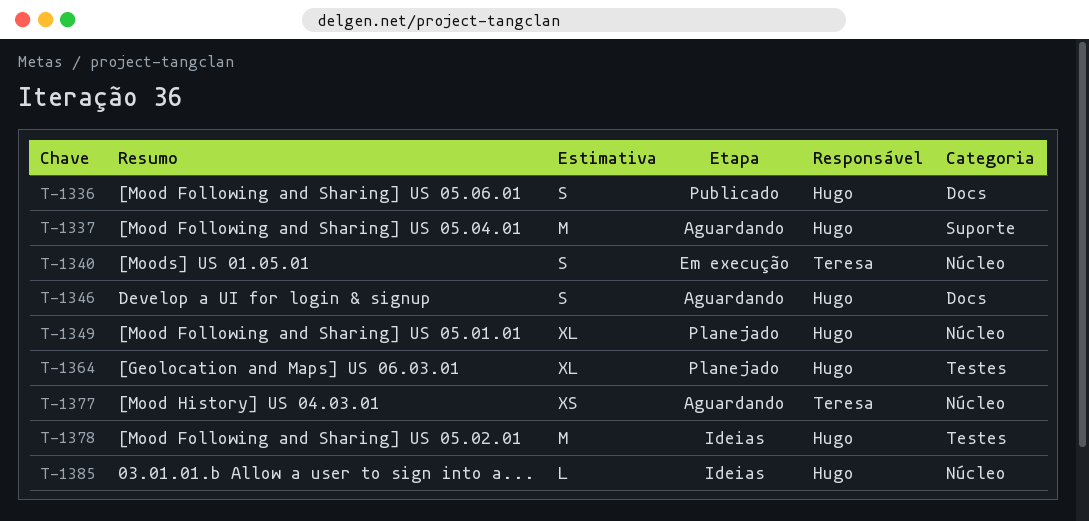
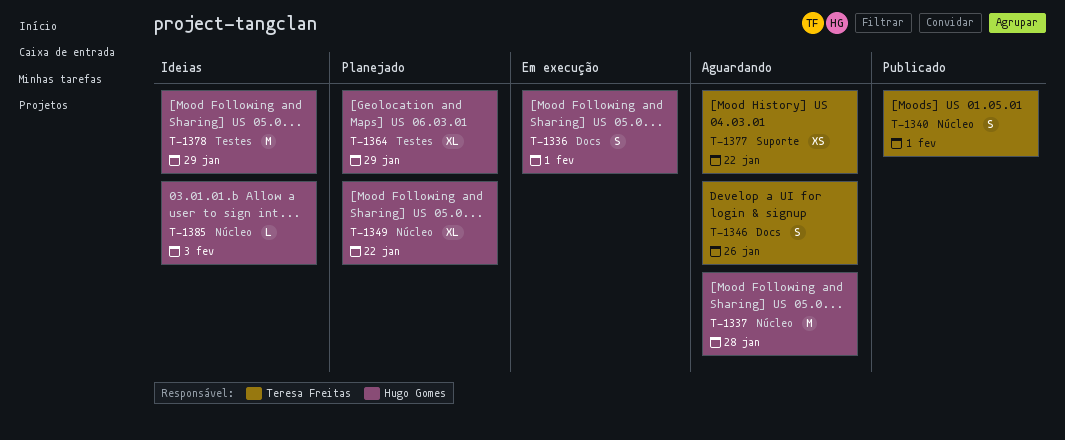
T-1336, status: Publicado -> Em execução
T-1337, label: Suporte -> Núcleo
T-1340, status: Em execução -> Publicado
T-1346, owner: Hugo Gomes -> Teresa Freitas
T-1377, label: Núcleo -> Suporte

